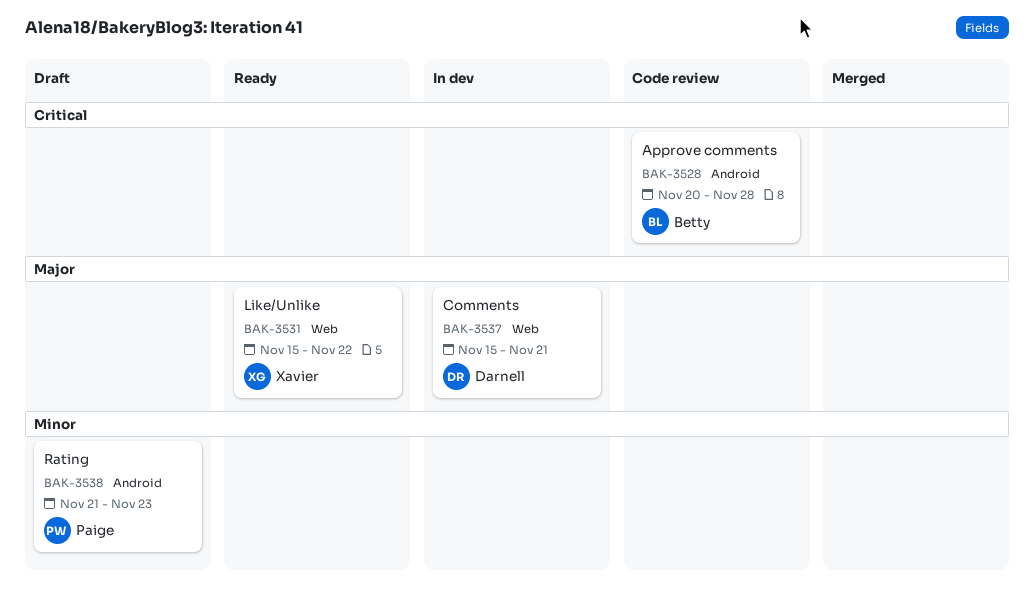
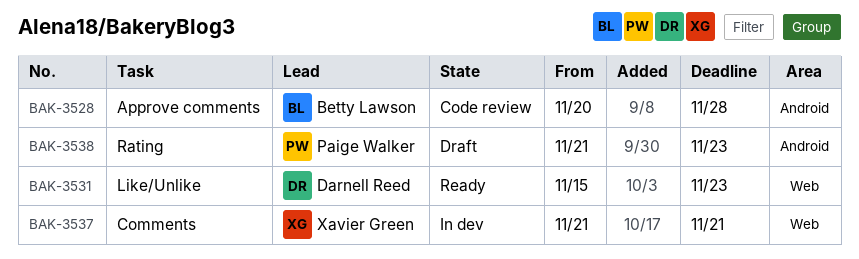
BAK-3531, owner: Xavier Green -> Darnell Reed
BAK-3531, due: Nov 22 -> Nov 23
BAK-3537, owner: Darnell Reed -> Xavier Green
BAK-3537, start: Nov 15 -> Nov 21

